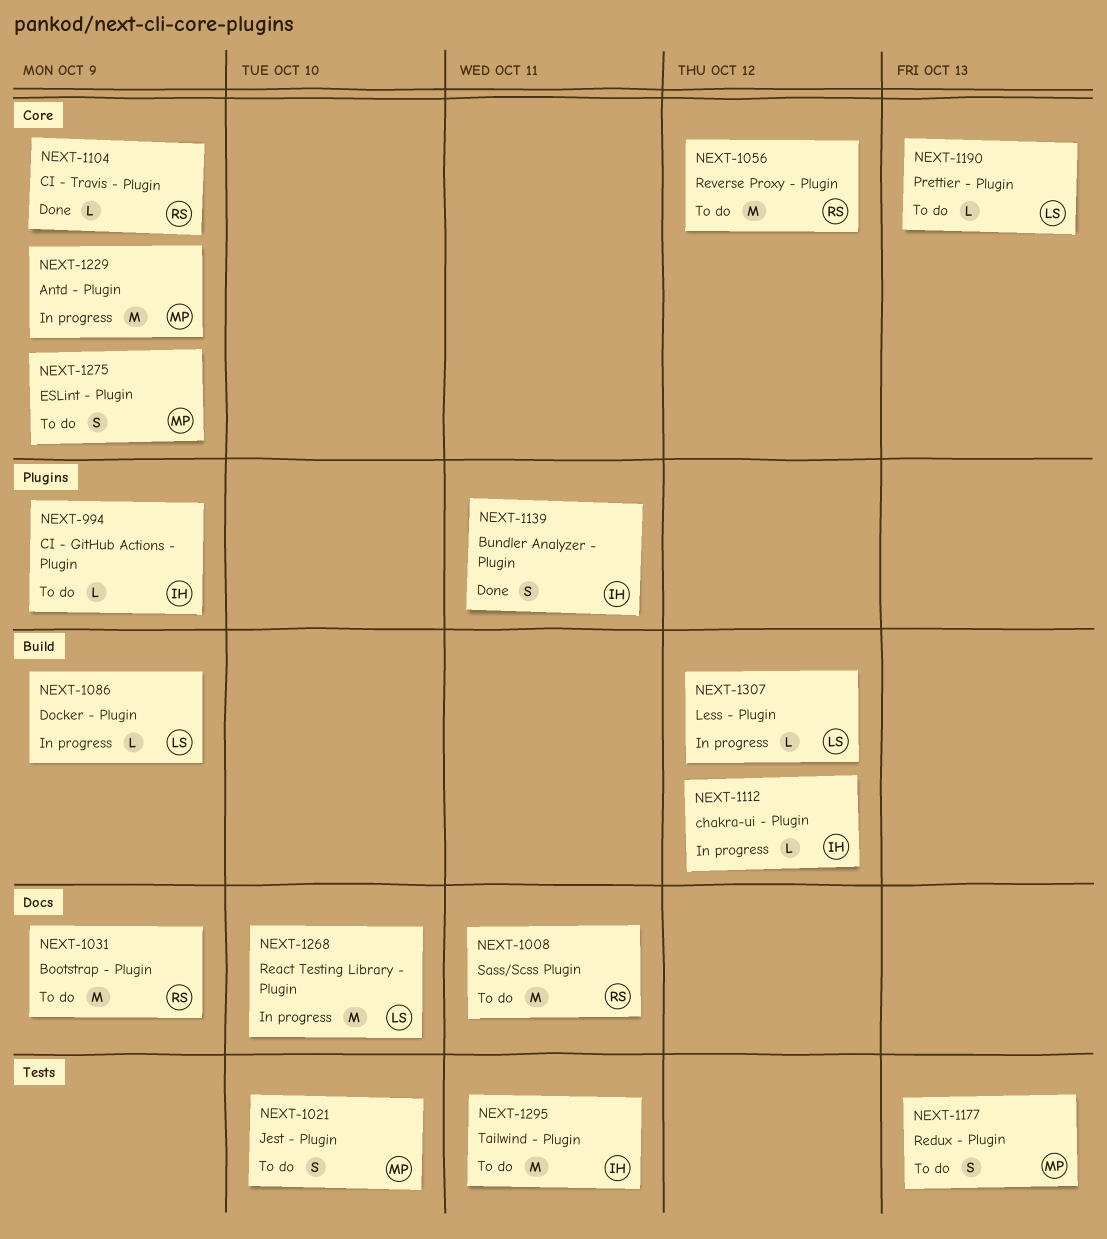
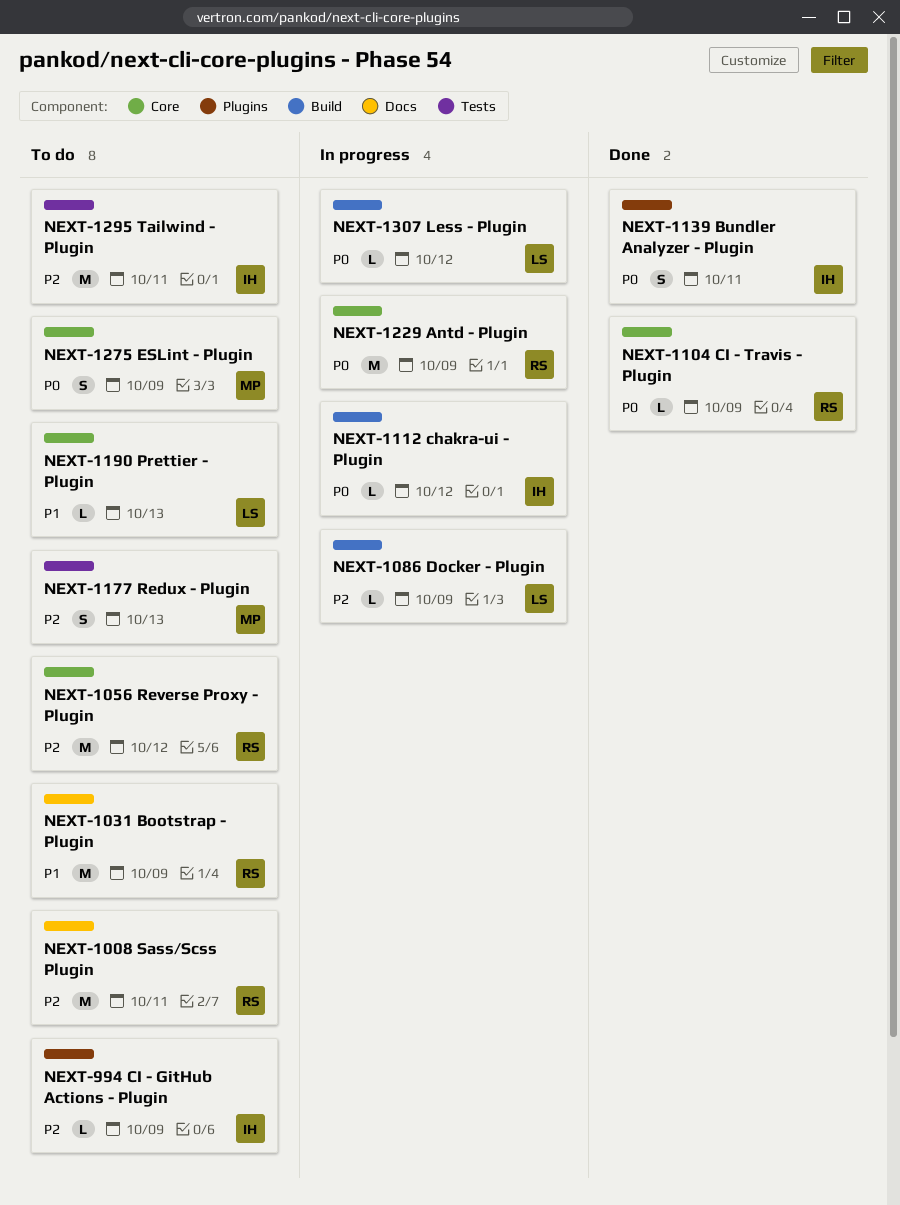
NEXT-1021: present -> none
NEXT-1229, owner: MP -> RS
NEXT-1268: present -> none

